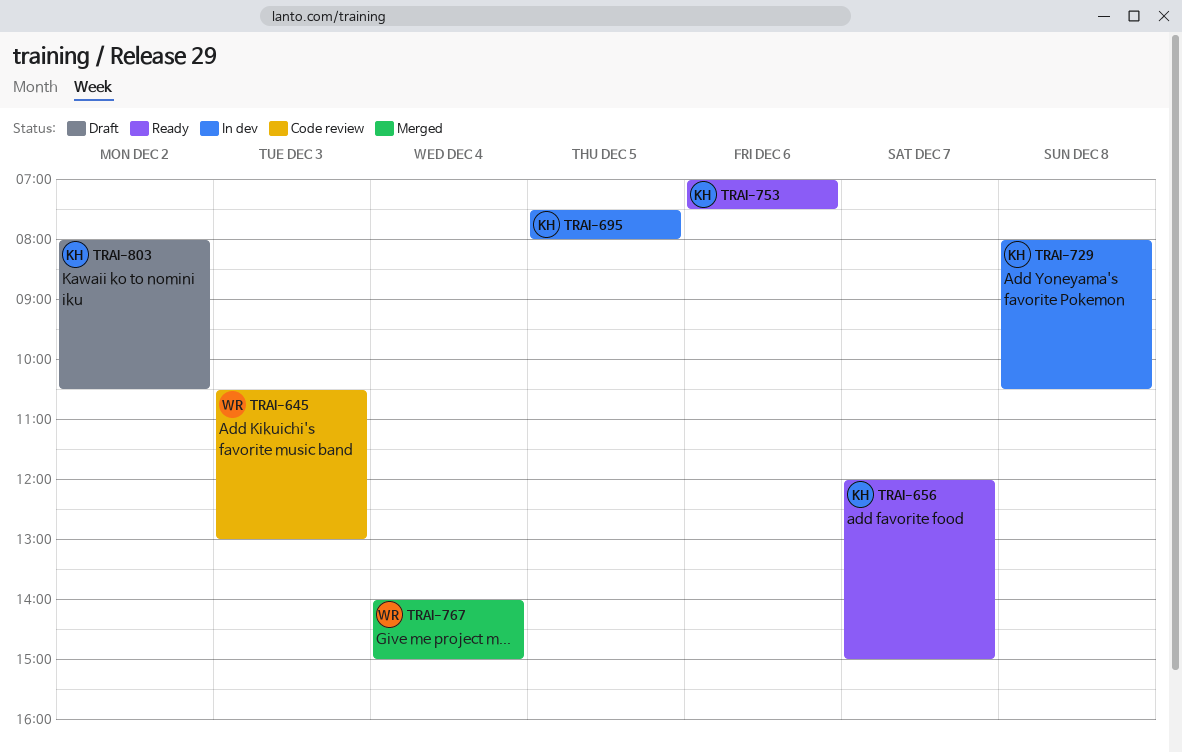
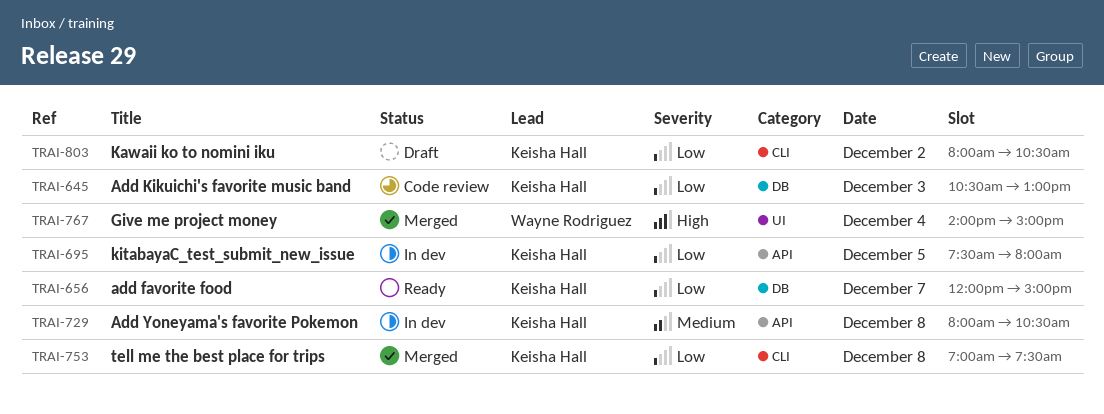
TRAI-645, owner: Wayne Rodriguez -> Keisha Hall
TRAI-753, status: Ready -> Merged
TRAI-753, day: Dec 6 -> Dec 8

